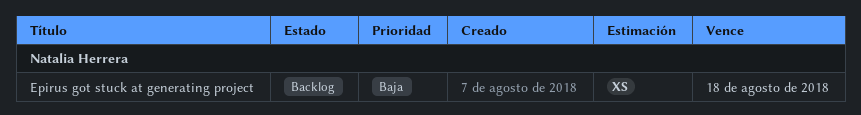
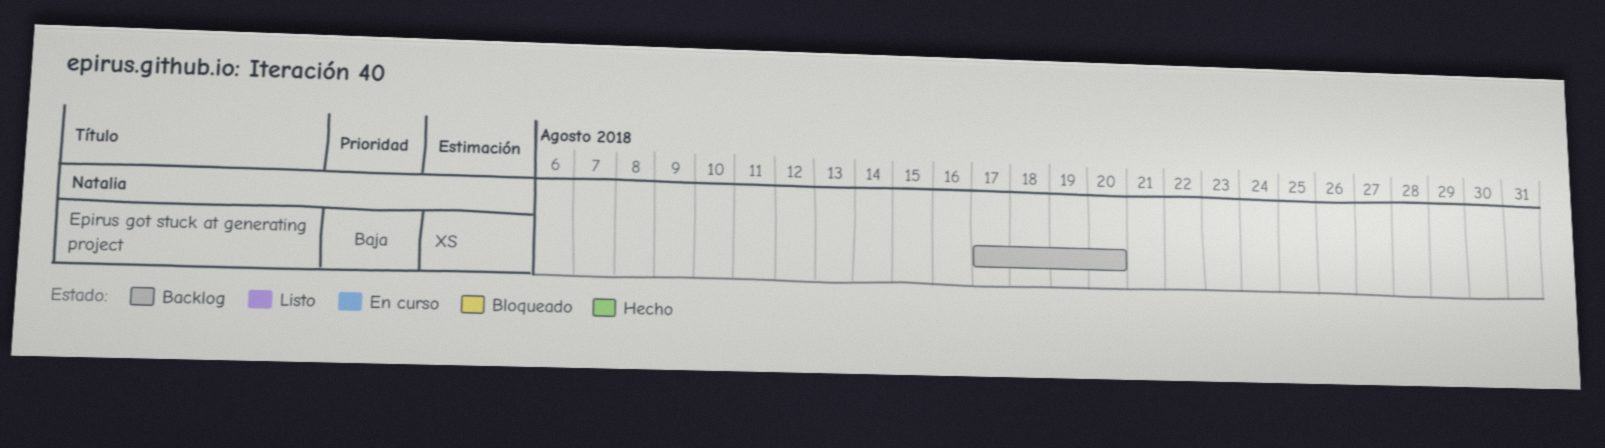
Epirus got stuck at generating project, due: Aug 18 -> Aug 20

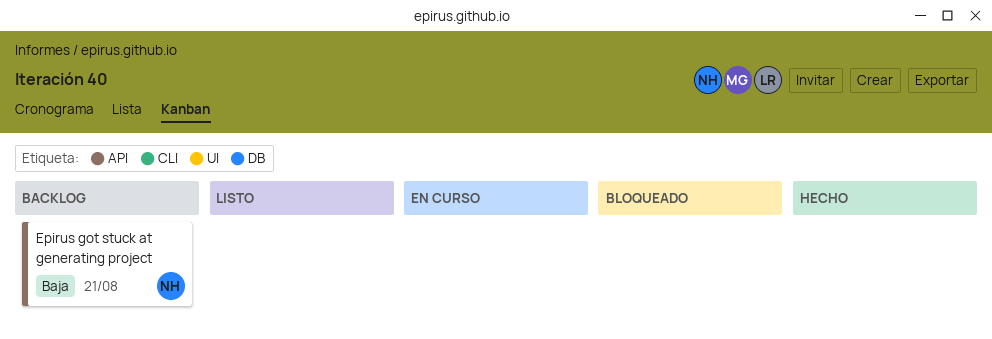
Epirus got stuck at generating project, due: Aug 20 -> Aug 21

